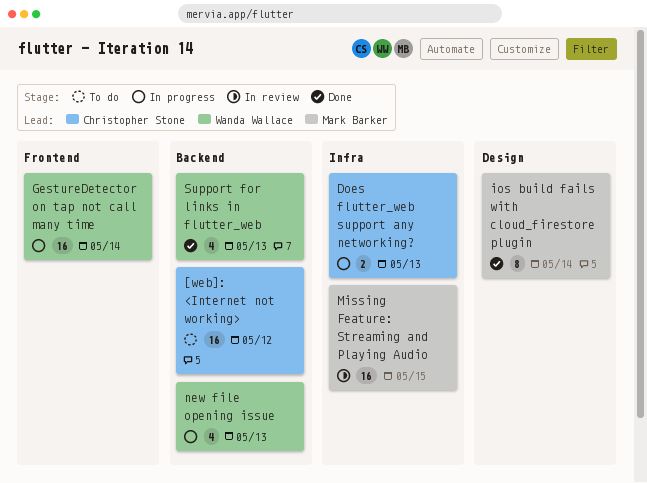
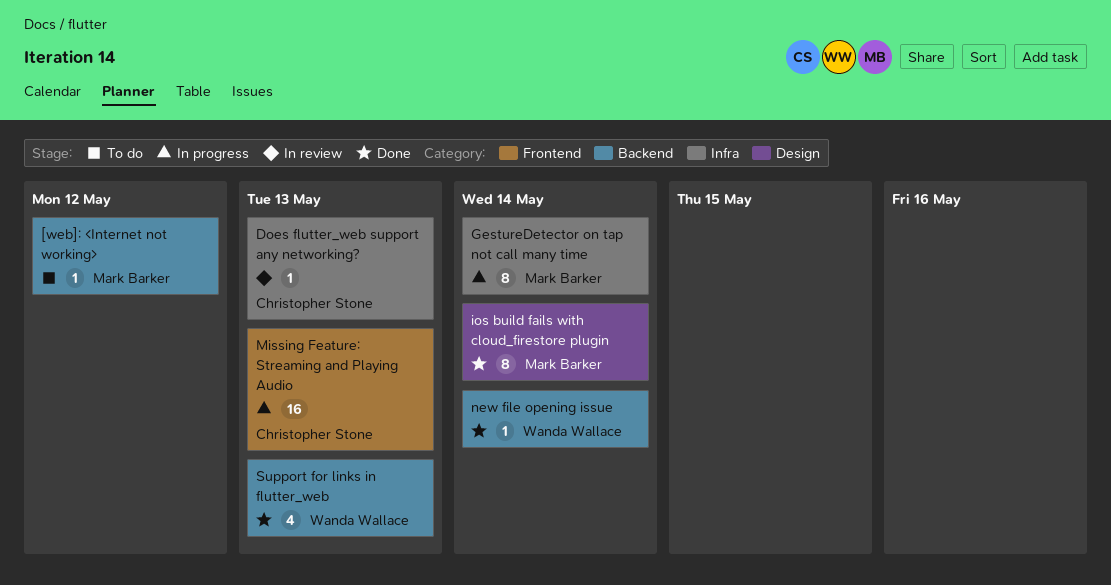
[web]: <Internet not working>, owner: Christopher Stone -> Mark Barker
[web]: <Internet not working>, estimate: 16 -> 1
Does flutter_web support any networking?, status: In progress -> In review
Does flutter_web support any networking?, estimate: 2 -> 1
GestureDetector on tap not call many time, owner: Wanda Wallace -> Mark Barker
GestureDetector on tap not call many time, label: Frontend -> Infra
GestureDetector on tap not call many time, estimate: 16 -> 8
Missing Feature: Streaming and Playing Audio, status: In review -> In progress
Missing Feature: Streaming and Playing Audio, owner: Mark Barker -> Christopher Stone
Missing Feature: Streaming and Playing Audio, label: Infra -> Frontend
Missing Feature: Streaming and Playing Audio, due: May 15 -> May 13
new file opening issue, status: In progress -> Done
new file opening issue, estimate: 4 -> 1
new file opening issue, due: May 13 -> May 14

